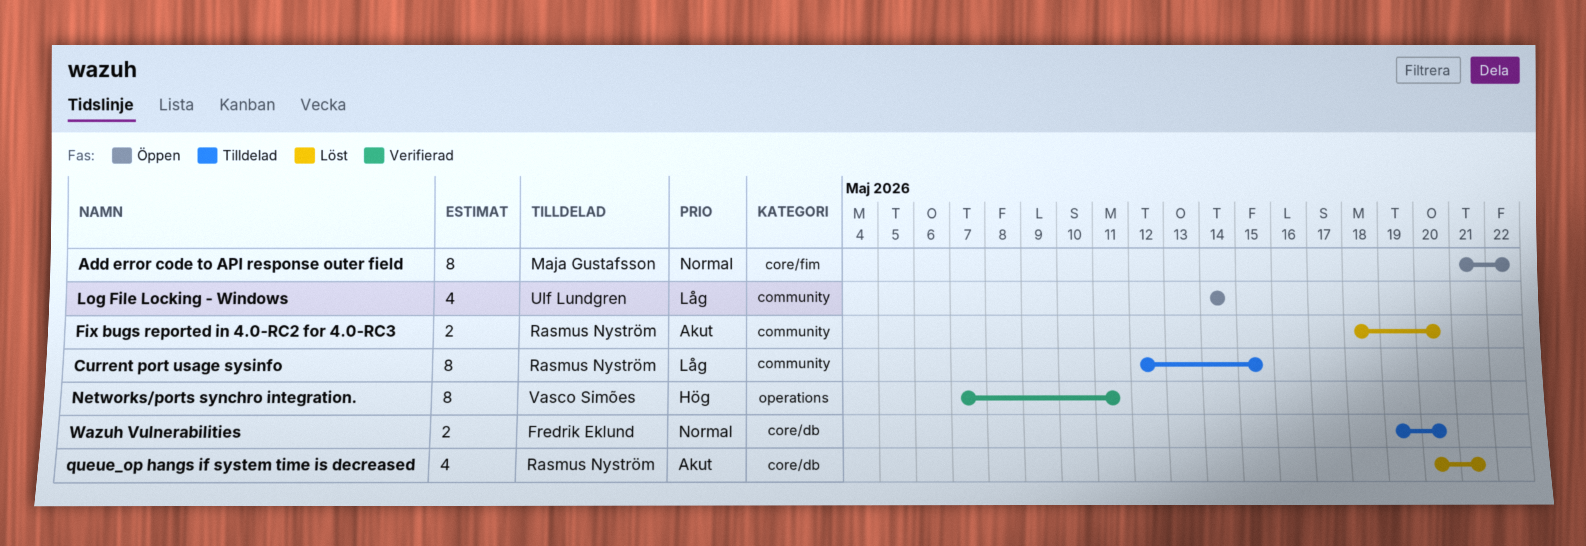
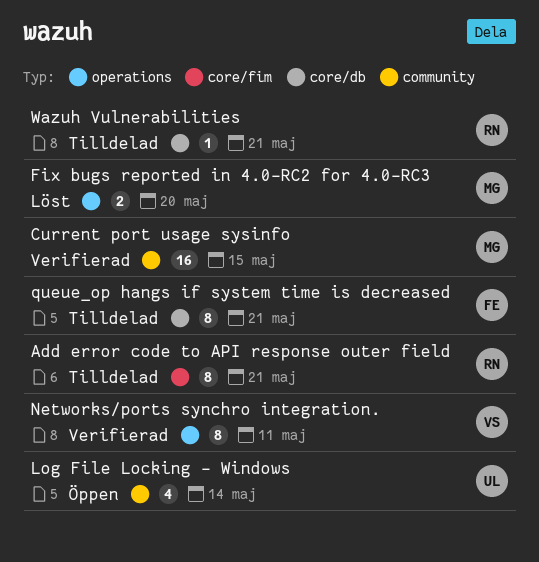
Add error code to API response outer field, status: Öppen -> Tilldelad
Add error code to API response outer field, owner: Maja Gustafsson -> Rasmus Nyström
Add error code to API response outer field, due: May 22 -> May 21
Current port usage sysinfo, status: Tilldelad -> Verifierad
Current port usage sysinfo, owner: Rasmus Nyström -> Maja Gustafsson
Current port usage sysinfo, estimate: 8 -> 16
Fix bugs reported in 4.0-RC2 for 4.0-RC3, owner: Rasmus Nyström -> Maja Gustafsson
Fix bugs reported in 4.0-RC2 for 4.0-RC3, label: community -> operations
queue_op hangs if system time is decreased, status: Löst -> Tilldelad
queue_op hangs if system time is decreased, owner: Rasmus Nyström -> Fredrik Eklund
queue_op hangs if system time is decreased, estimate: 4 -> 8
Wazuh Vulnerabilities, owner: Fredrik Eklund -> Rasmus Nyström
Wazuh Vulnerabilities, estimate: 2 -> 1
Wazuh Vulnerabilities, due: May 20 -> May 21

